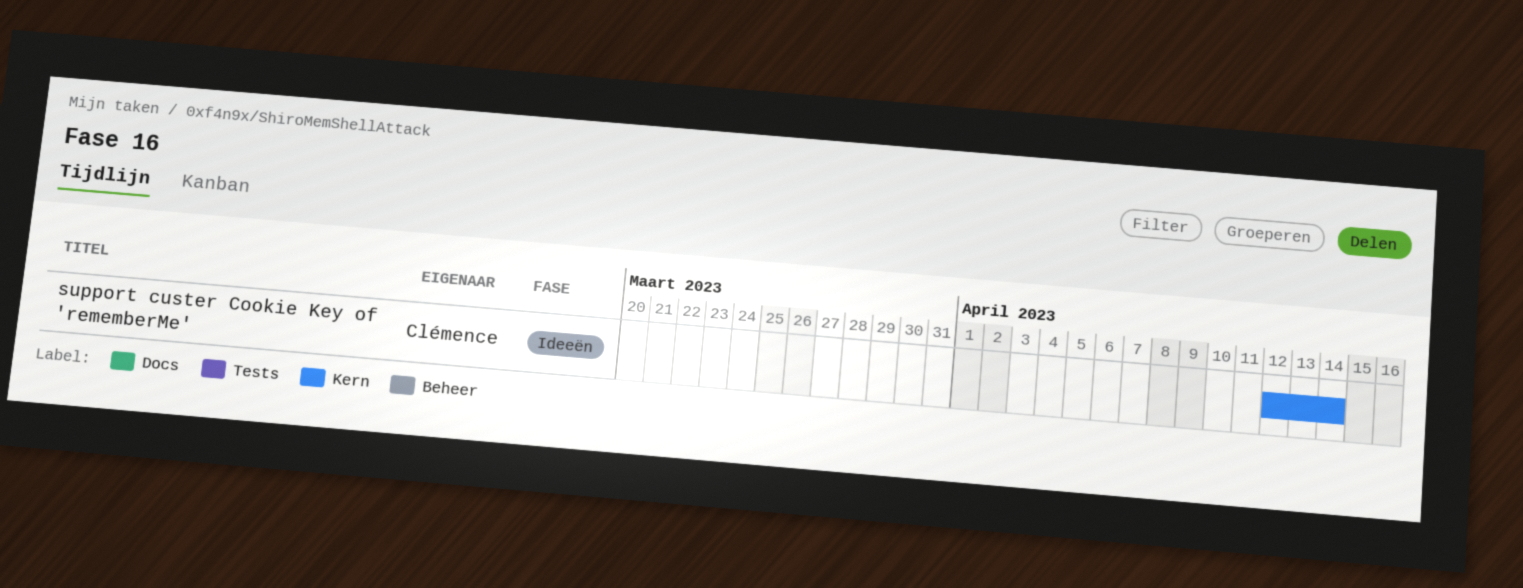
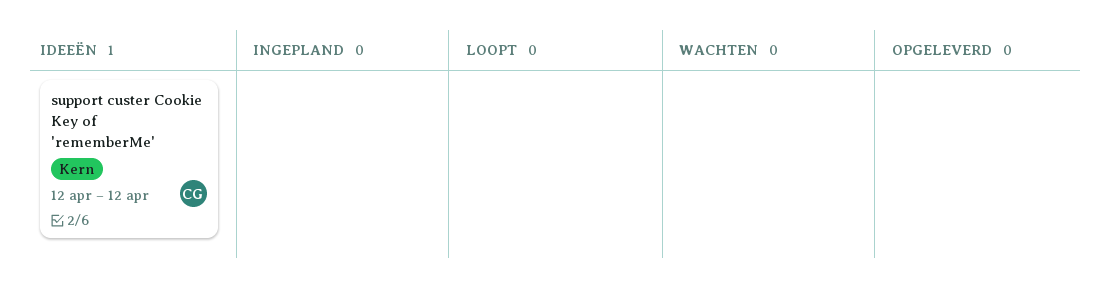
support custer Cookie Key of 'rememberMe', due: Apr 14 -> Apr 12

